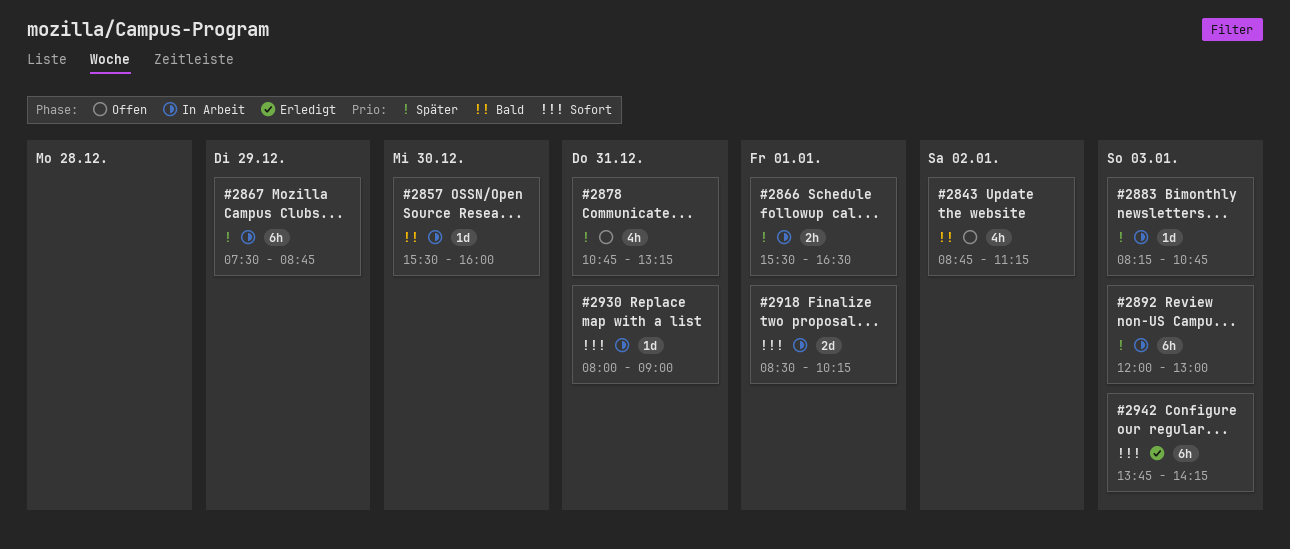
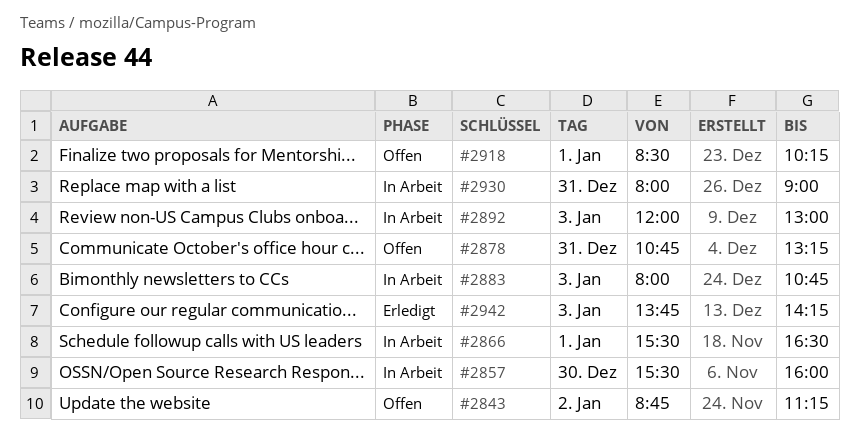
#2867: present -> none
#2883, begins: 08:15 -> 08:00
#2918, status: In Arbeit -> Offen

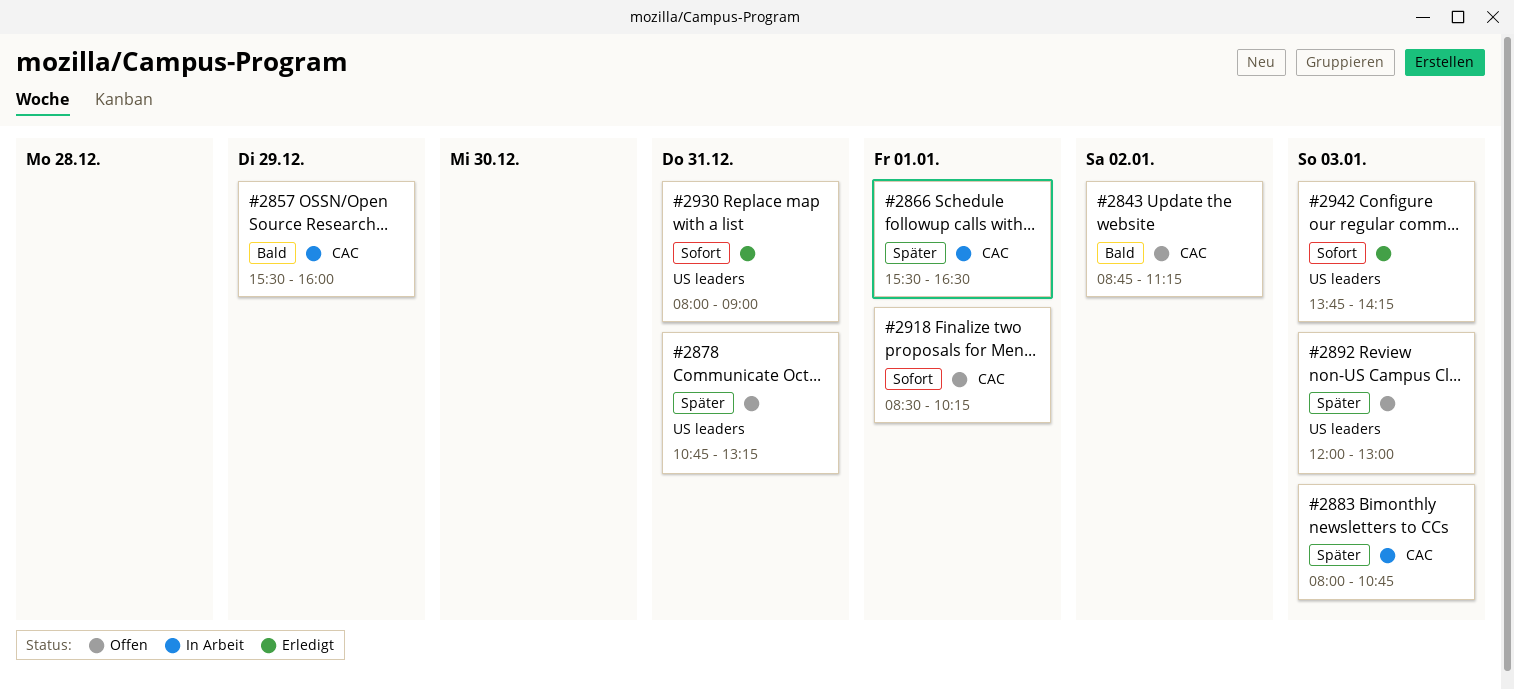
#2857, day: Dec 30 -> Dec 29
#2892, status: In Arbeit -> Offen
#2930, status: In Arbeit -> Erledigt

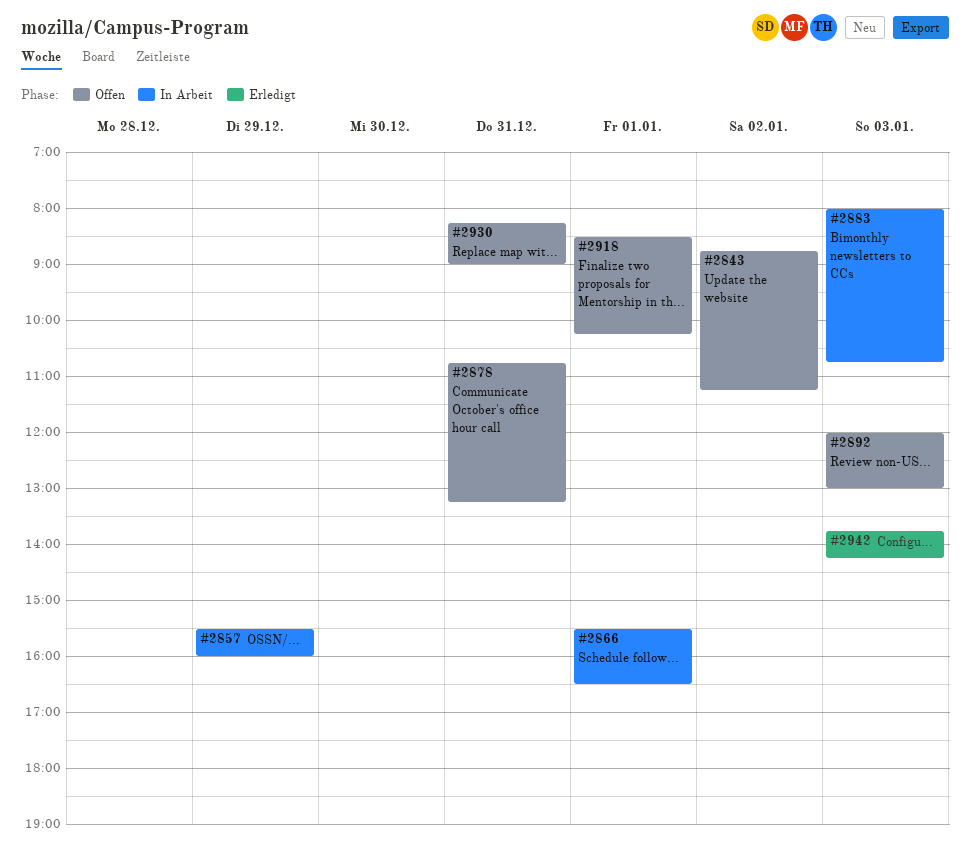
#2930, status: Erledigt -> Offen
#2930, begins: 08:00 -> 08:15

